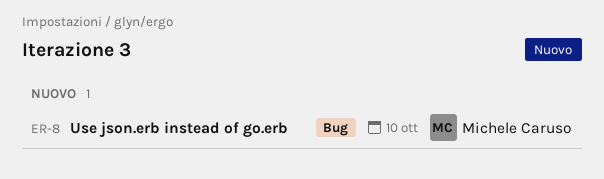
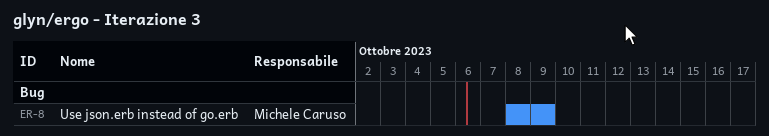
ER-8, due: Oct 10 -> Oct 9

